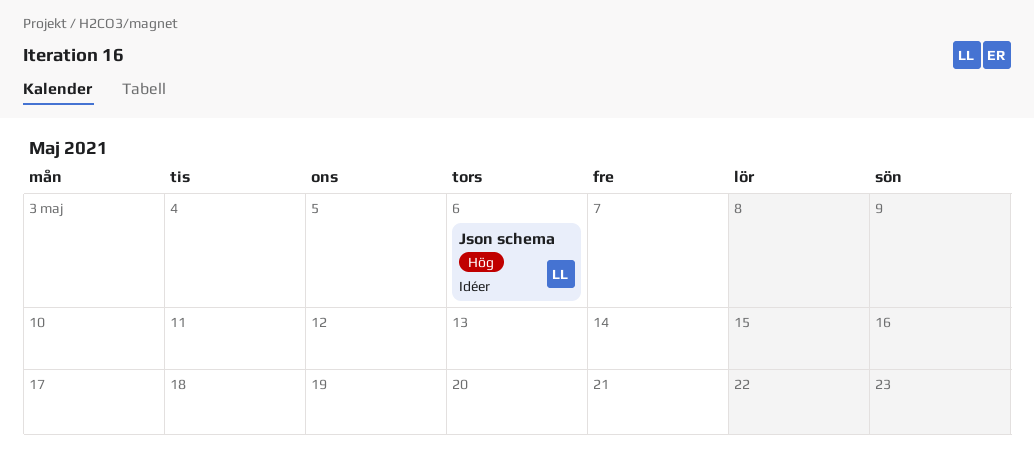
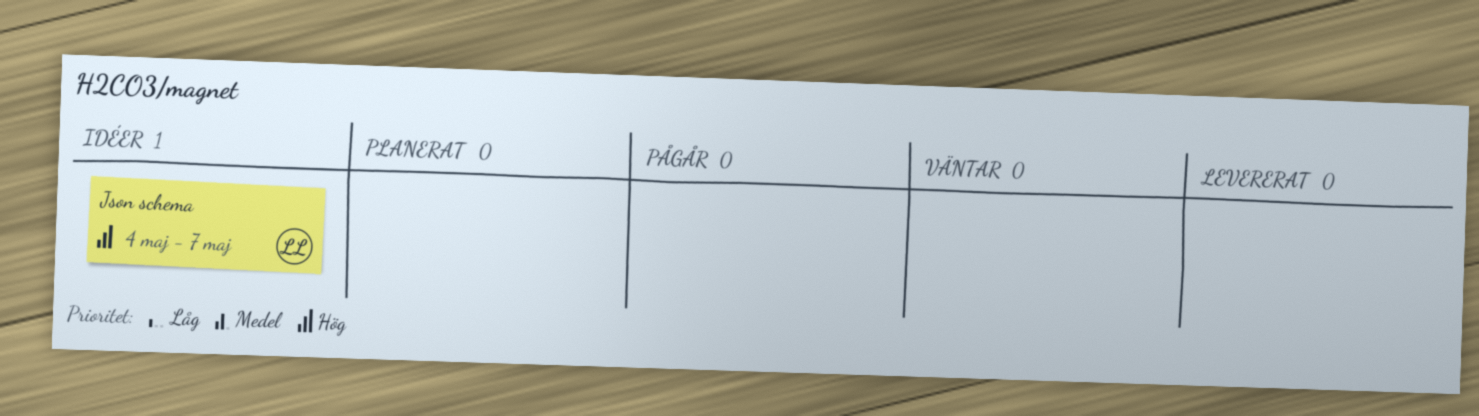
Json schema, due: May 6 -> May 7

